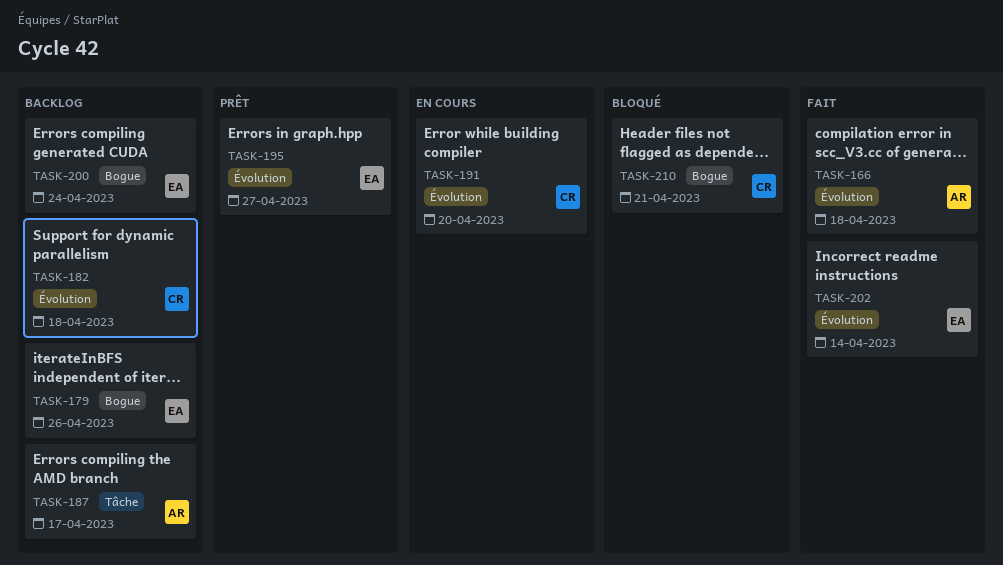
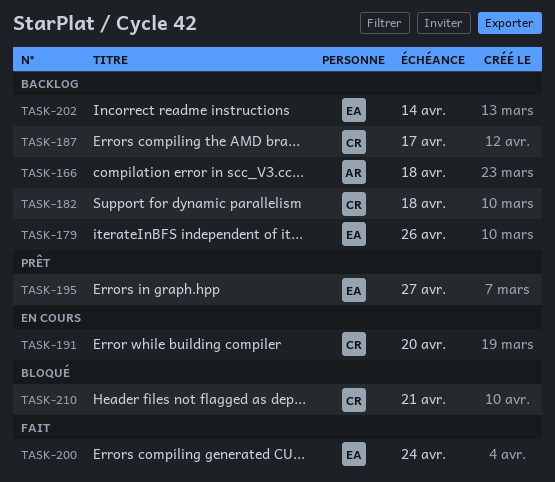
TASK-166, status: Fait -> Backlog
TASK-187, owner: AR -> CR
TASK-200, status: Backlog -> Fait
TASK-202, status: Fait -> Backlog

